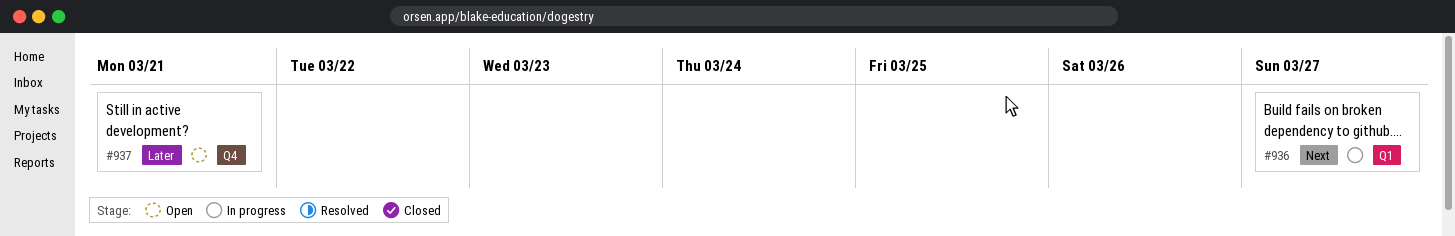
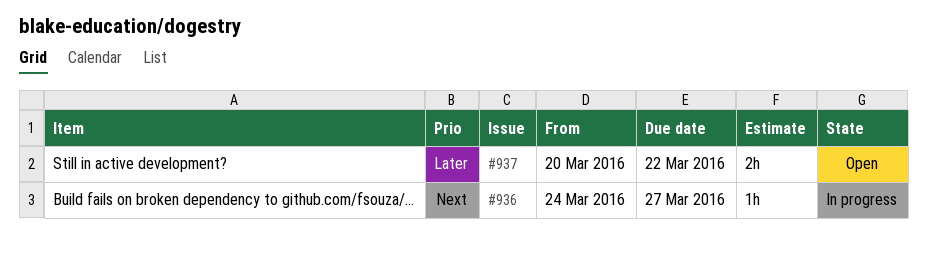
#937, due: Mar 21 -> Mar 22

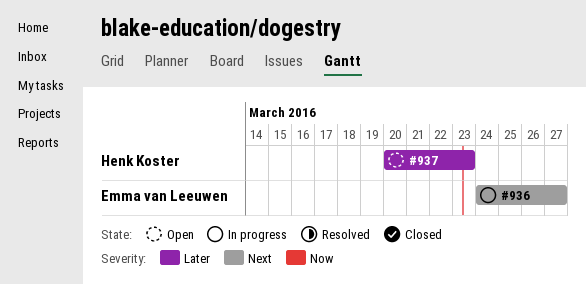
#937, due: Mar 22 -> Mar 23

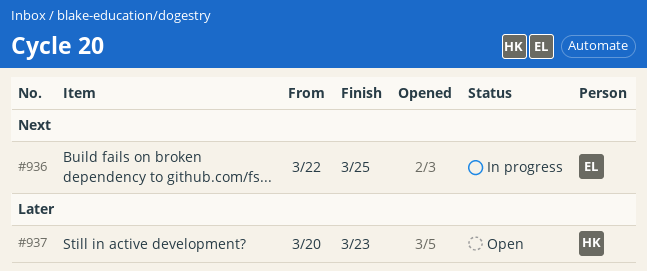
#936, start: Mar 24 -> Mar 22
#936, due: Mar 27 -> Mar 25

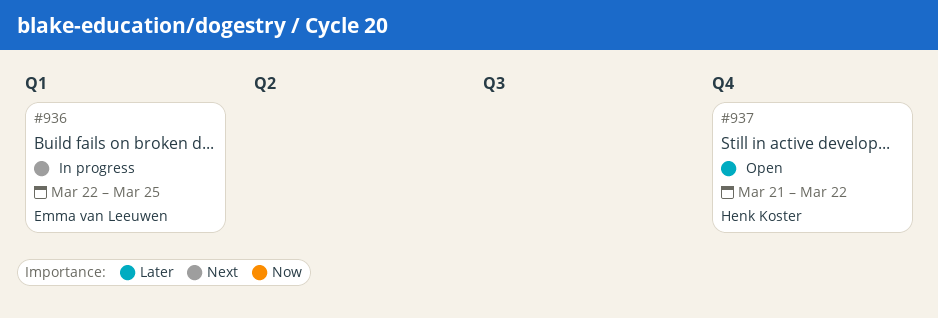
#937, start: Mar 20 -> Mar 21
#937, due: Mar 23 -> Mar 22

